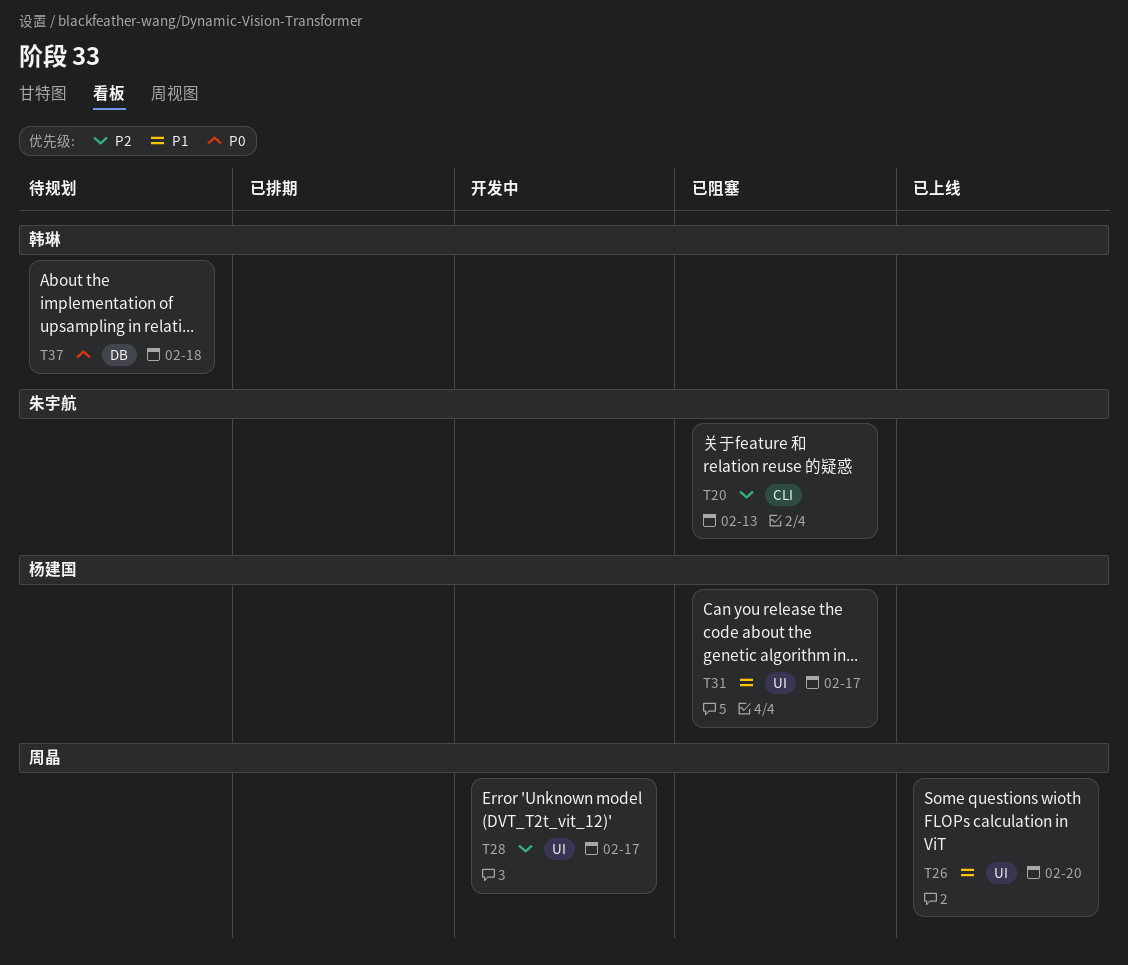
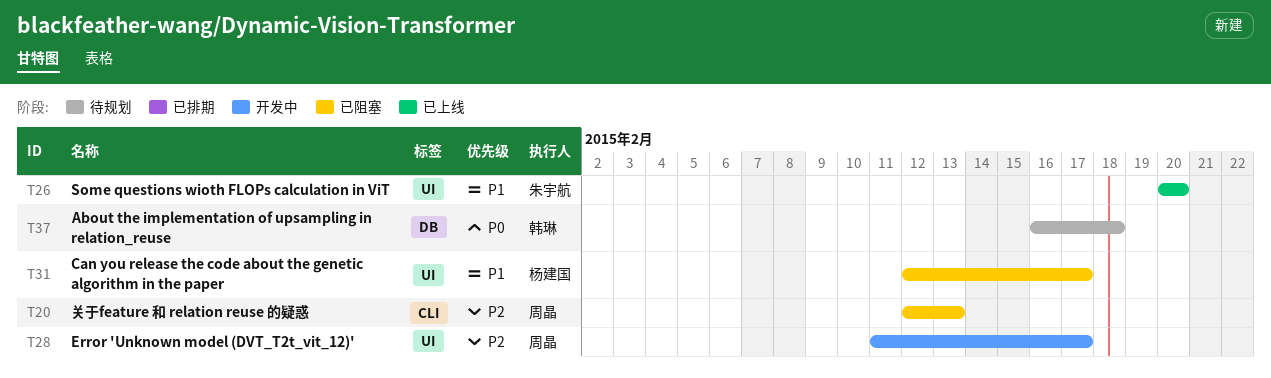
T20, owner: 朱宇航 -> 周晶
T26, owner: 周晶 -> 朱宇航

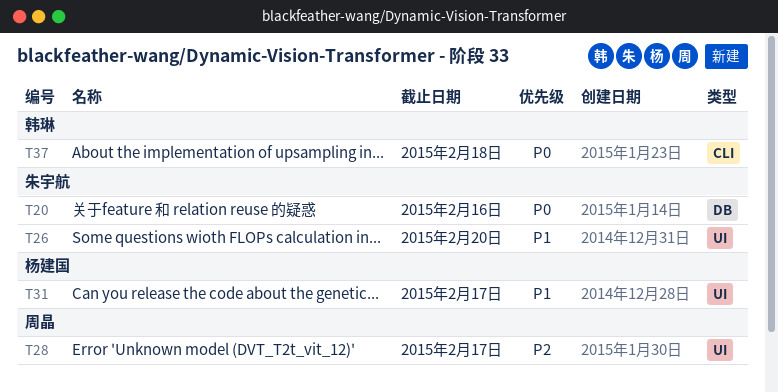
T20, owner: 周晶 -> 朱宇航
T20, priority: P2 -> P0
T20, label: CLI -> DB
T20, due: Feb 13 -> Feb 16
T37, label: DB -> CLI

